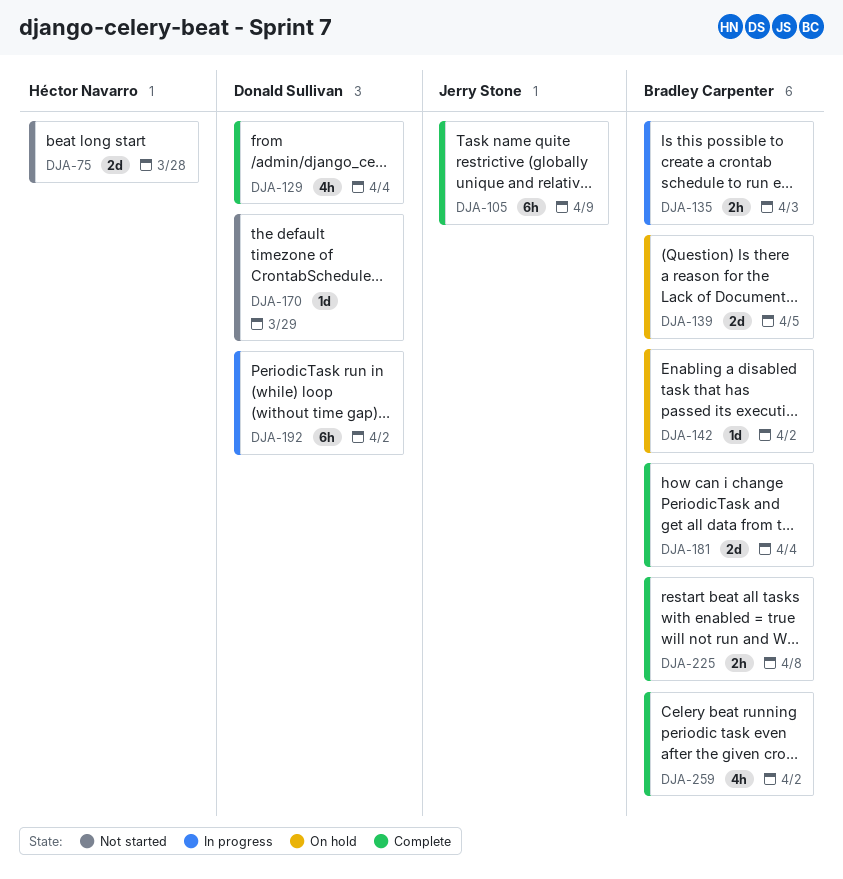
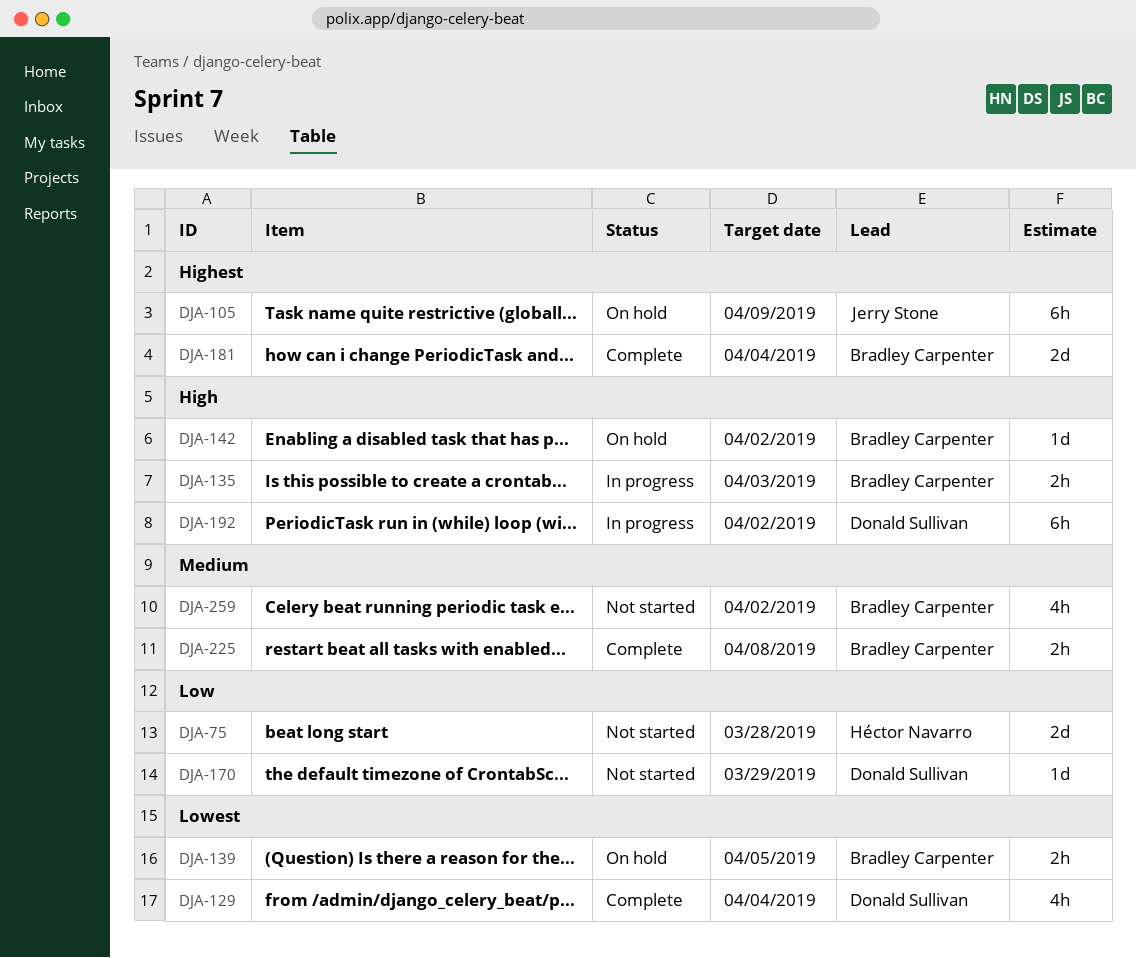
DJA-105, status: Complete -> On hold
DJA-139, estimate: 2d -> 2h
DJA-259, status: Complete -> Not started

